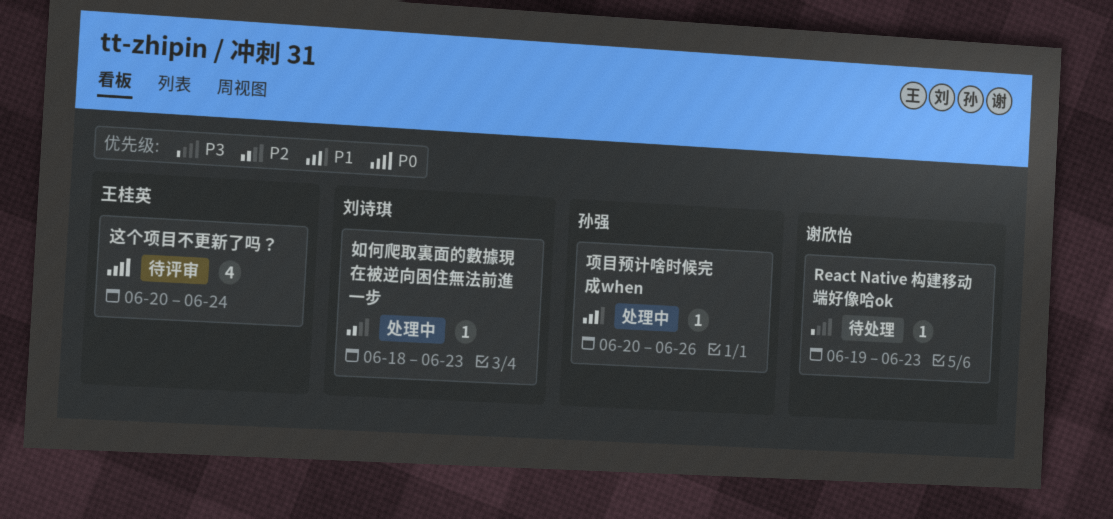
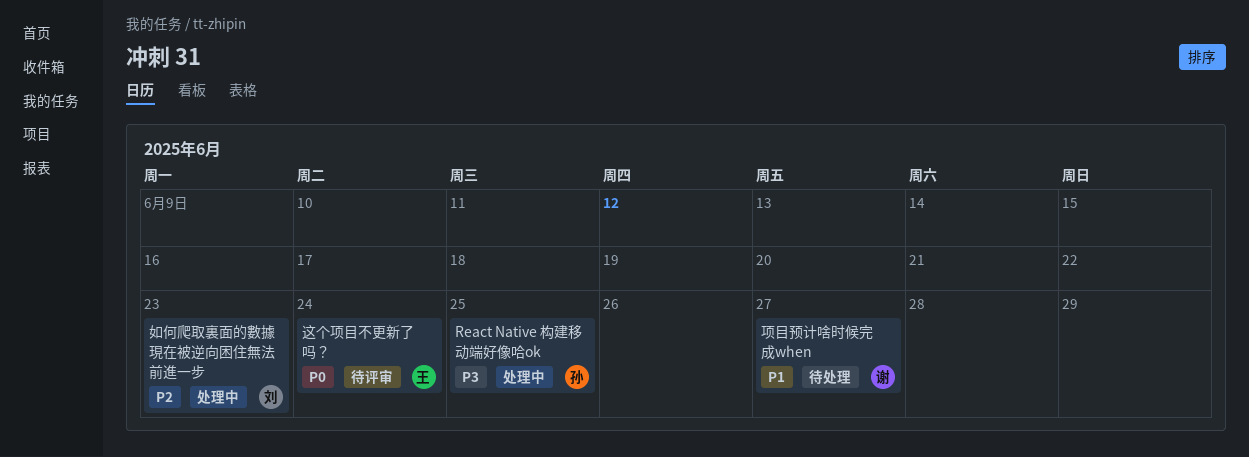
React Native 构建移动端好像哈ok, status: 待处理 -> 处理中
React Native 构建移动端好像哈ok, owner: 谢欣怡 -> 孙强
React Native 构建移动端好像哈ok, due: Jun 23 -> Jun 25
项目预计啥时候完成when, status: 处理中 -> 待处理
项目预计啥时候完成when, owner: 孙强 -> 谢欣怡
项目预计啥时候完成when, due: Jun 26 -> Jun 27

